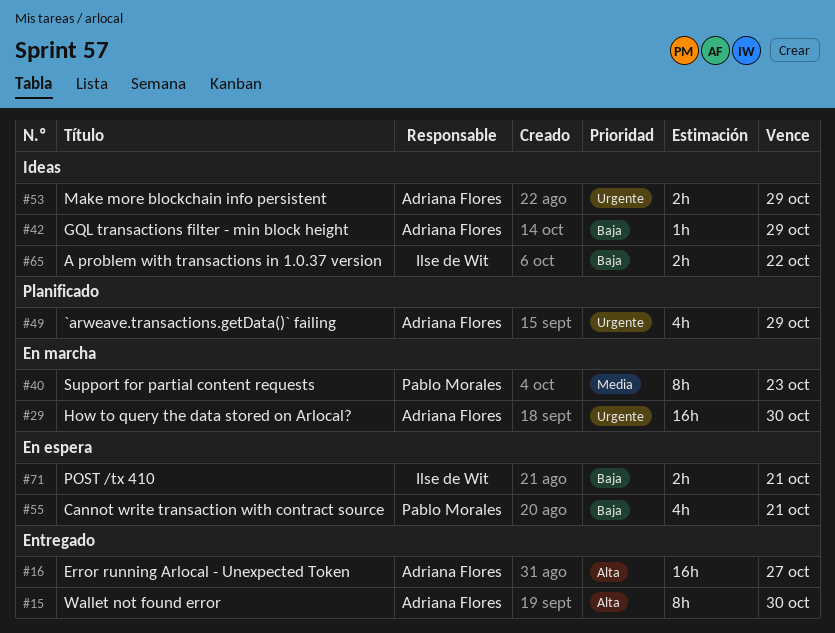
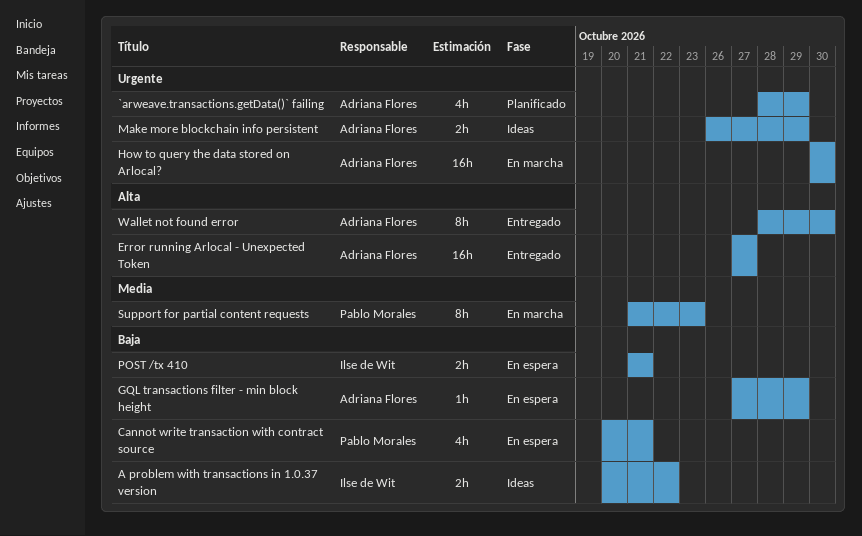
GQL transactions filter - min block height, status: Ideas -> En espera

